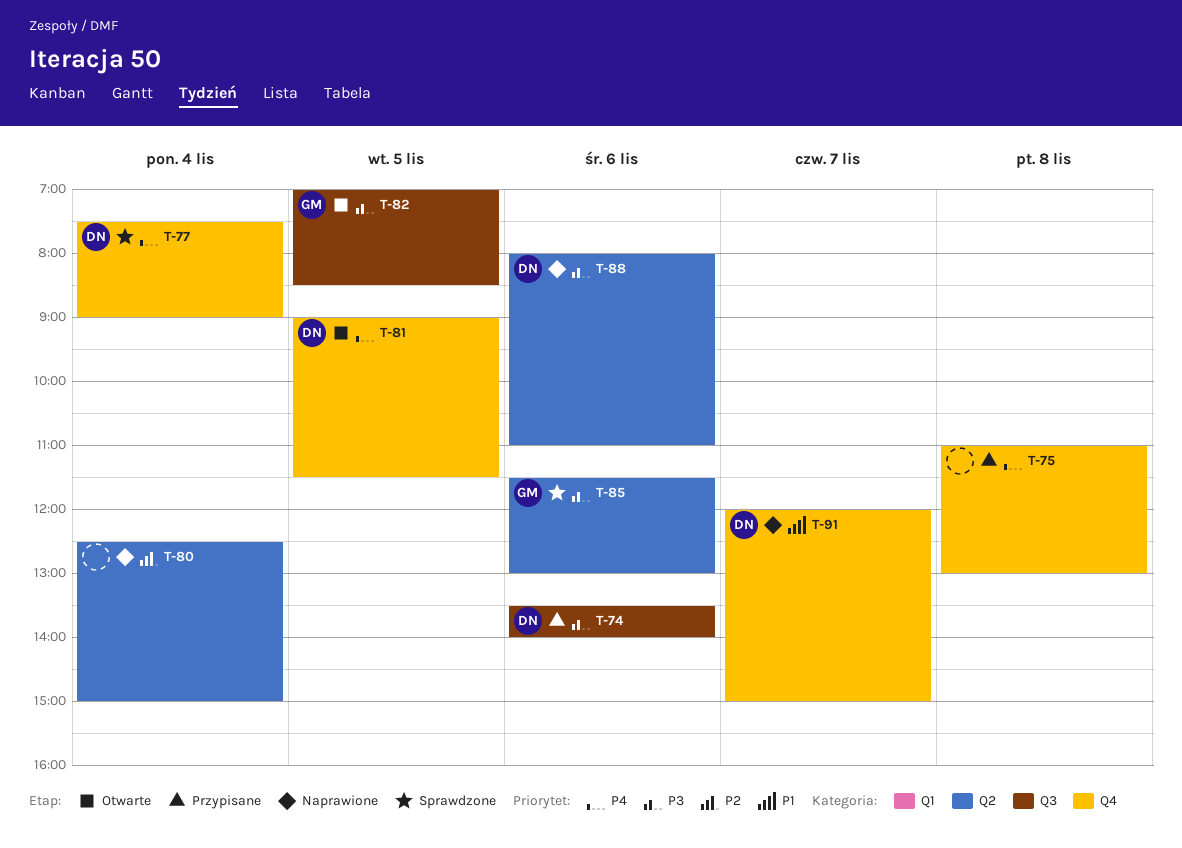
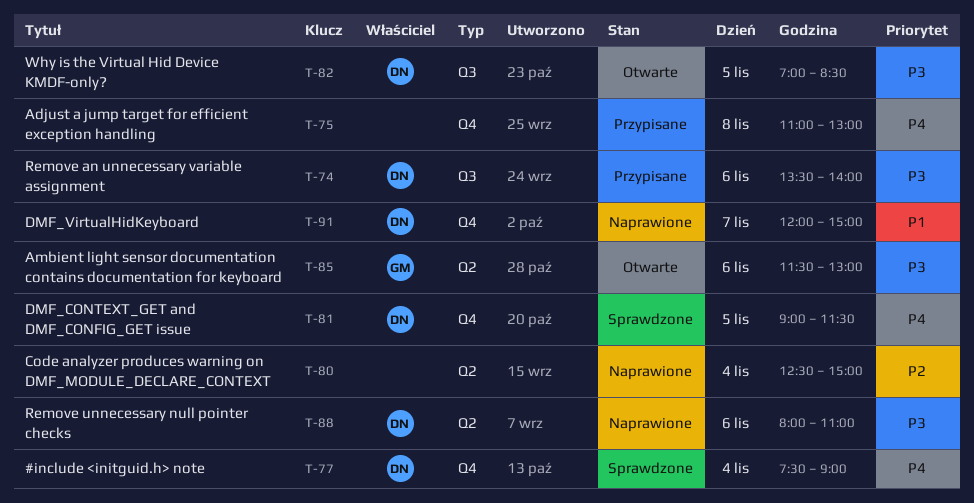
T-81, status: Otwarte -> Sprawdzone
T-82, owner: GM -> DN
T-85, status: Sprawdzone -> Otwarte

